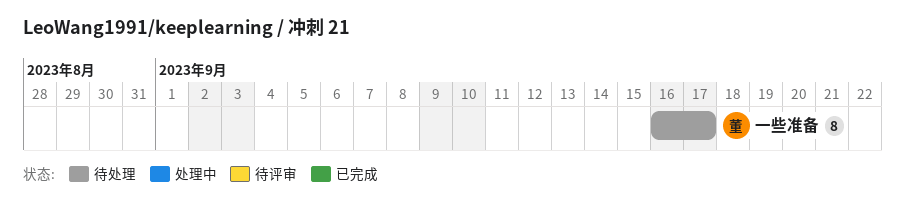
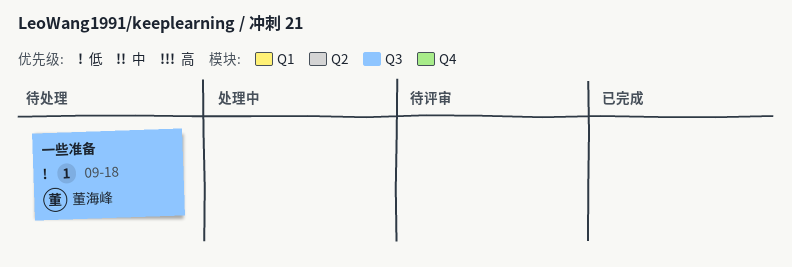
一些准备, estimate: 8 -> 1
一些准备, due: Sep 17 -> Sep 18

